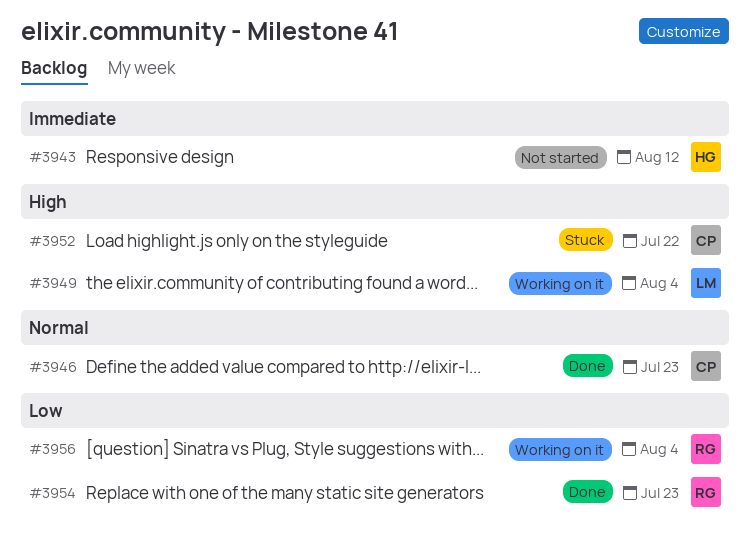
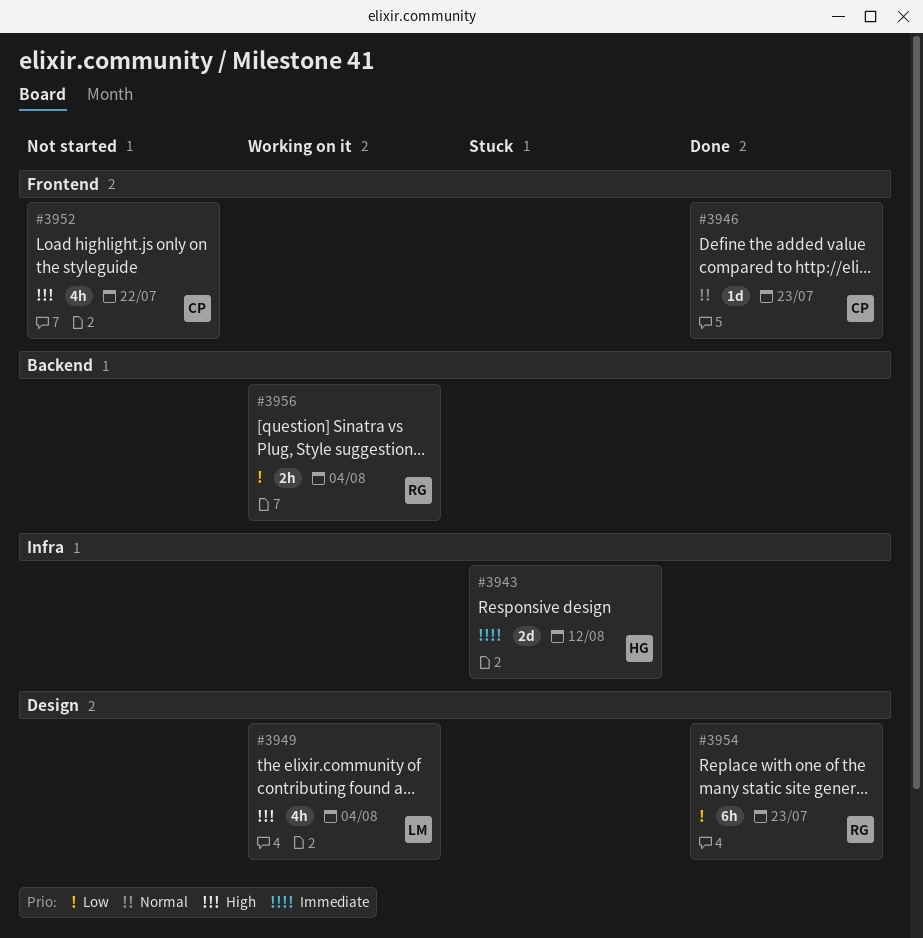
#3943, status: Not started -> Stuck
#3952, status: Stuck -> Not started

